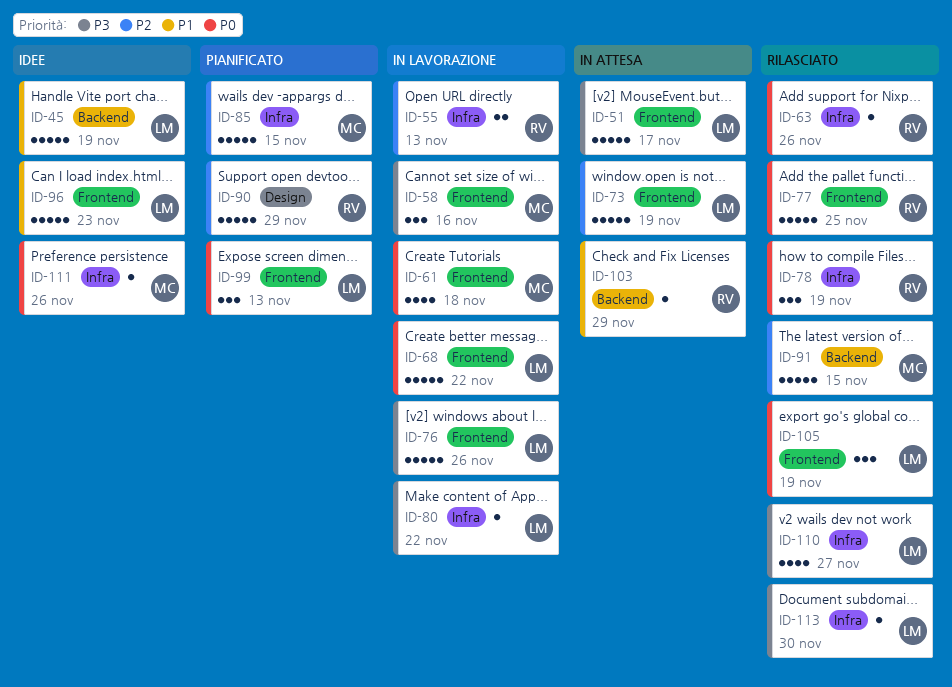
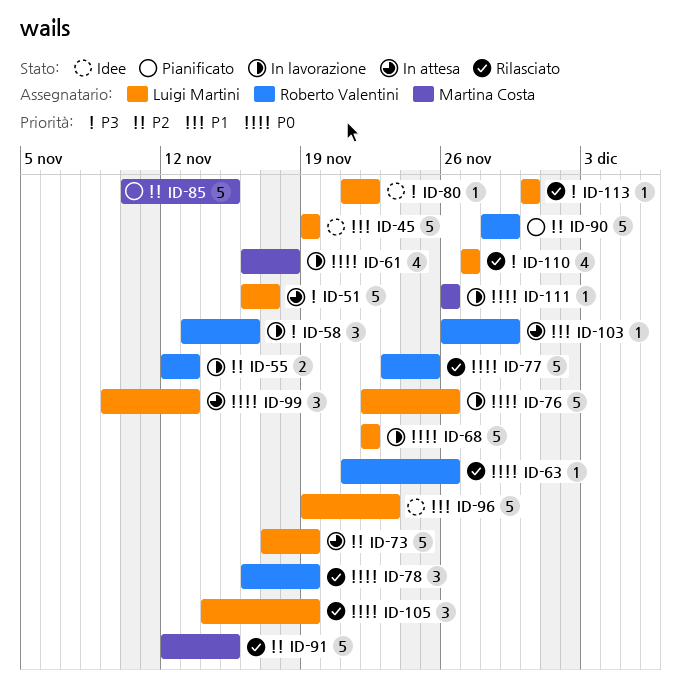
ID-58, owner: Martina Costa -> Roberto Valentini
ID-76, priority: P3 -> P0
ID-80, status: In lavorazione -> Idee
ID-99, status: Pianificato -> In attesa
ID-111, status: Idee -> In lavorazione

